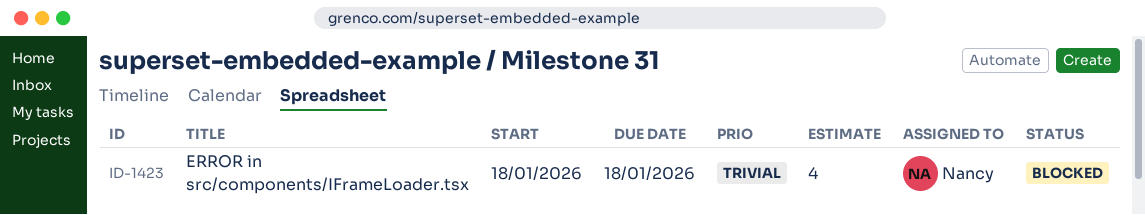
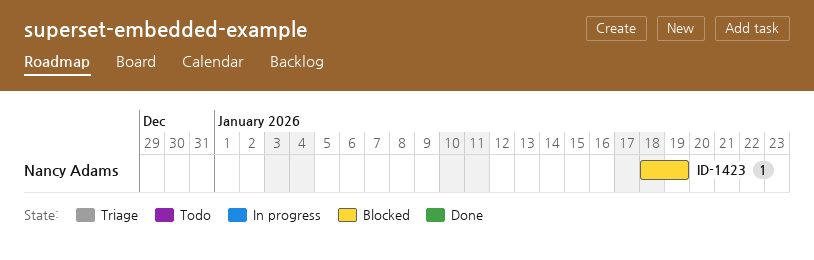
ID-1423, estimate: 4 -> 1
ID-1423, due: Jan 18 -> Jan 19

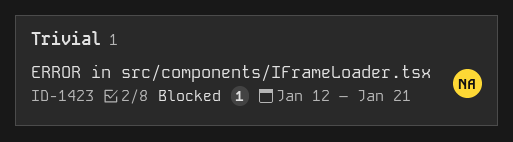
ID-1423, start: Jan 18 -> Jan 12
ID-1423, due: Jan 19 -> Jan 21

